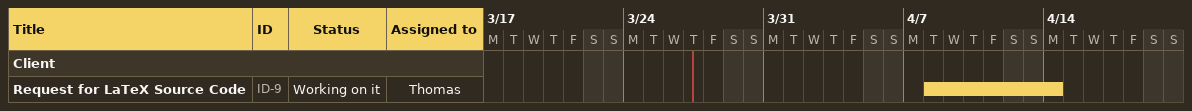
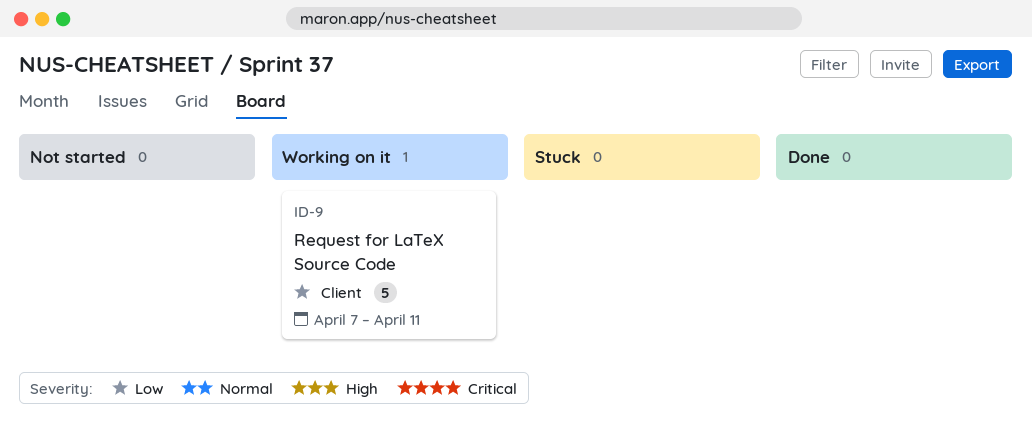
ID-9, start: Apr 8 -> Apr 7
ID-9, due: Apr 14 -> Apr 11

